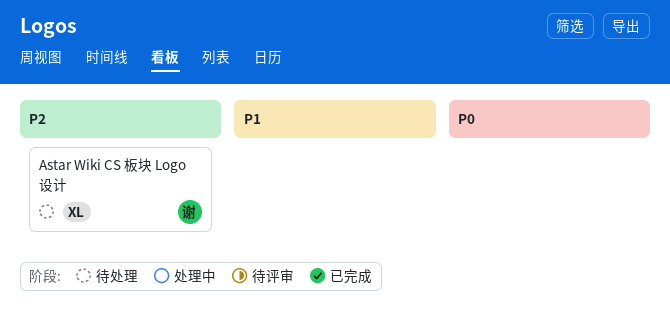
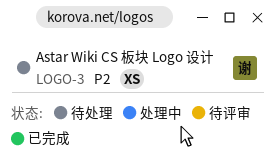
Astar Wiki CS 板块 Logo 设计, estimate: XL -> XS

